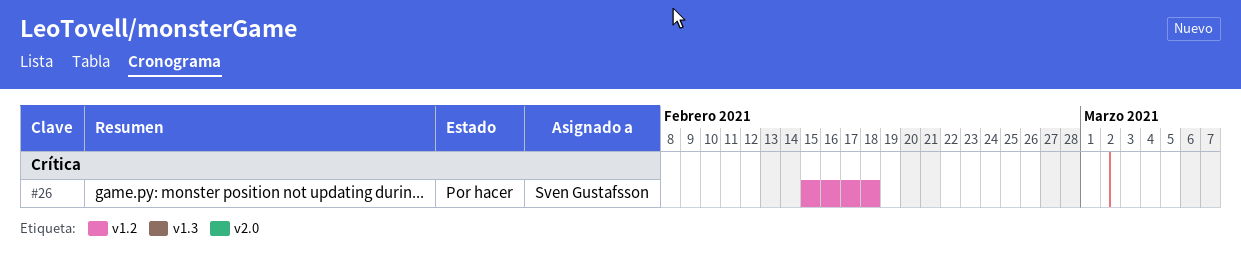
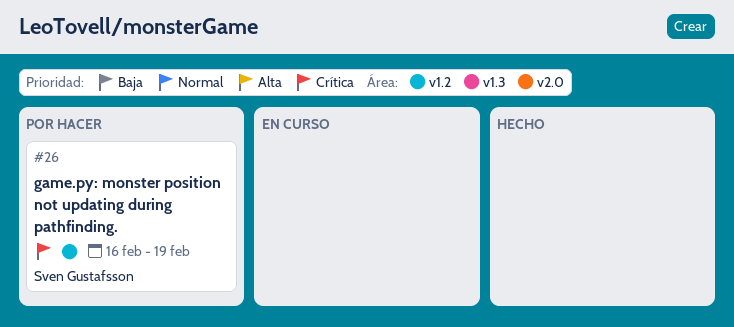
#26, start: Feb 15 -> Feb 16
#26, due: Feb 18 -> Feb 19

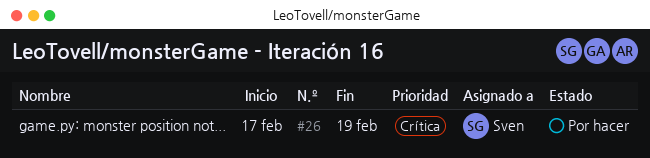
#26, start: Feb 16 -> Feb 17

